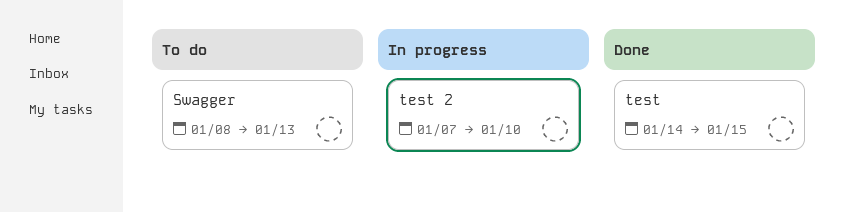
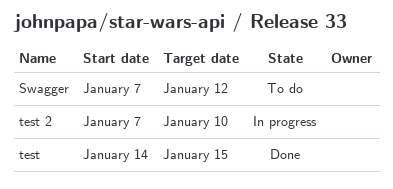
Swagger, start: Jan 8 -> Jan 7
Swagger, due: Jan 13 -> Jan 12

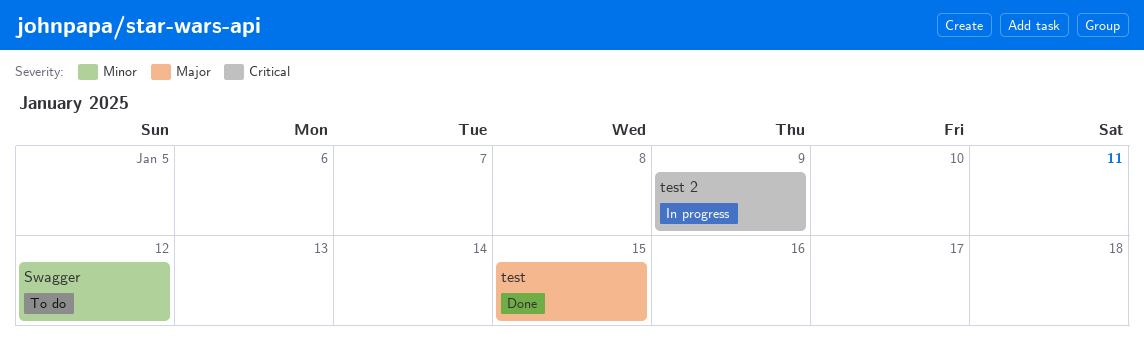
test 2, due: Jan 10 -> Jan 9

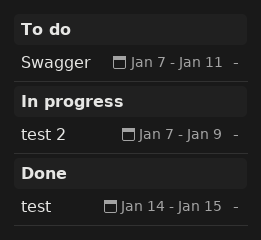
Swagger, due: Jan 12 -> Jan 11

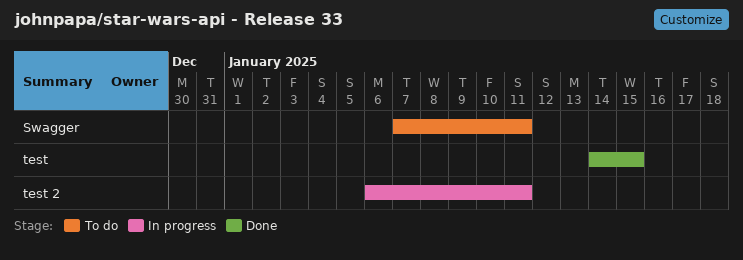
test 2, start: Jan 7 -> Jan 6
test 2, due: Jan 9 -> Jan 11

